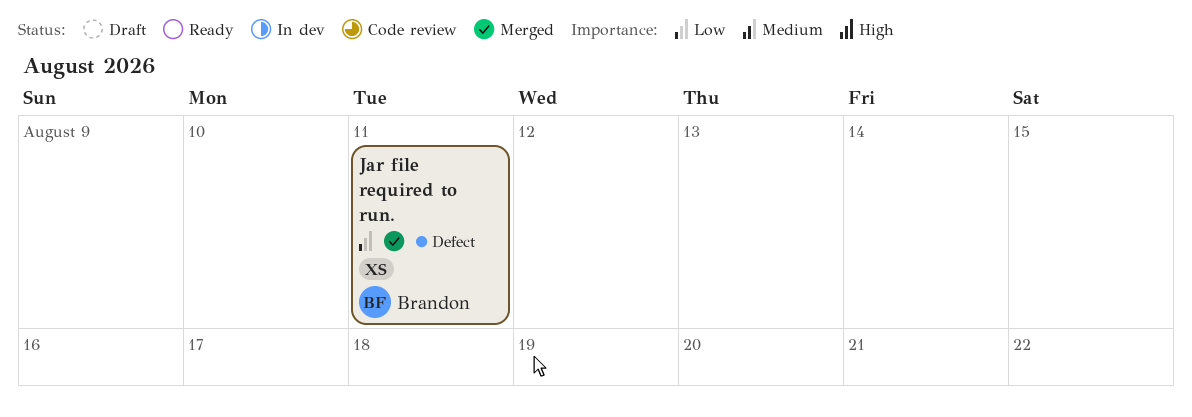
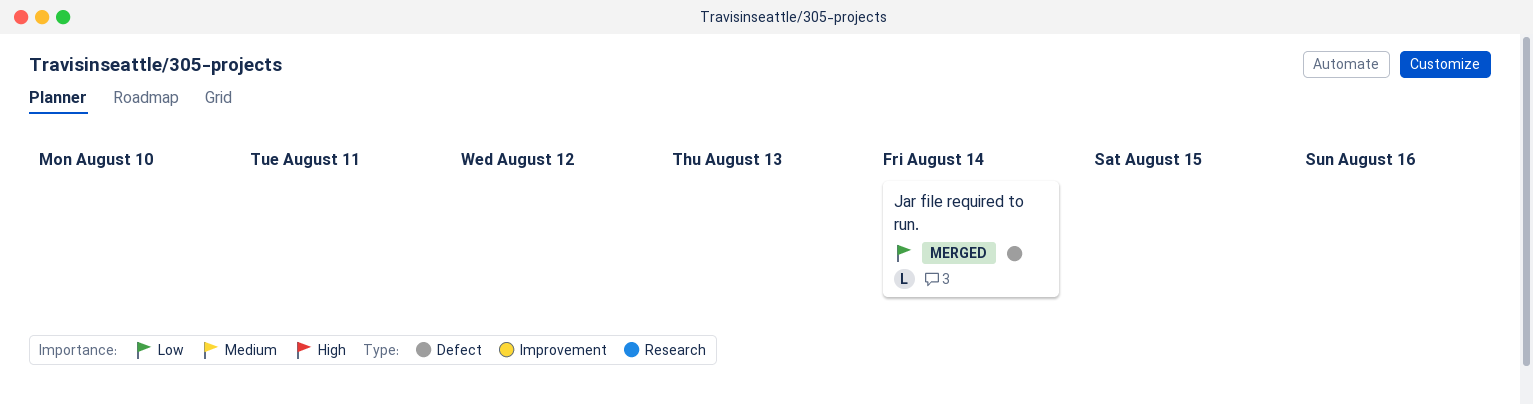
Jar file required to run., estimate: XS -> L
Jar file required to run., due: Aug 11 -> Aug 14

